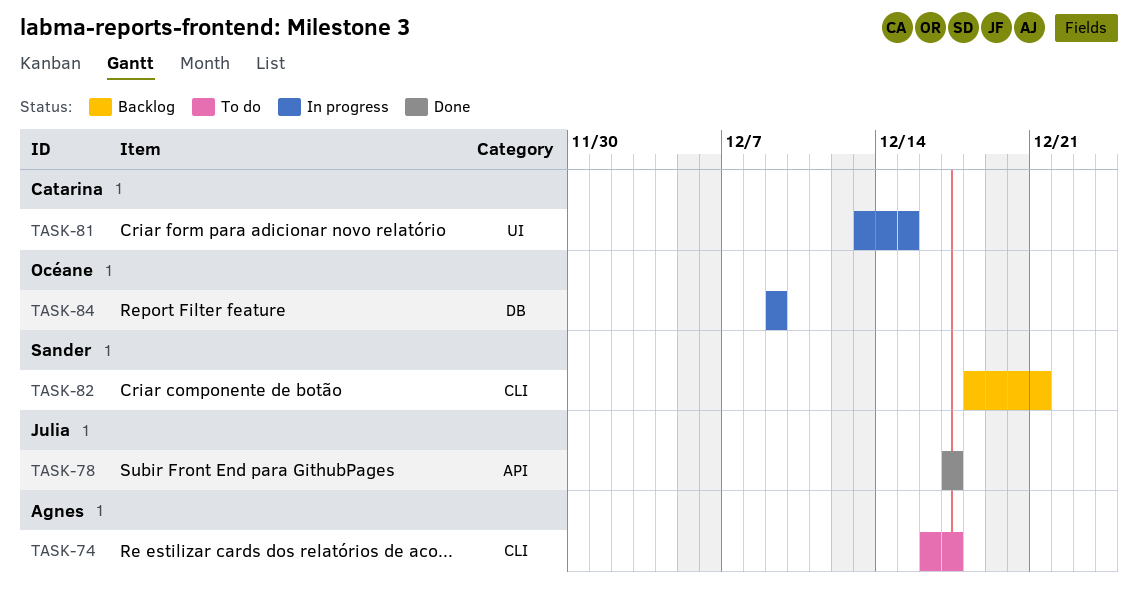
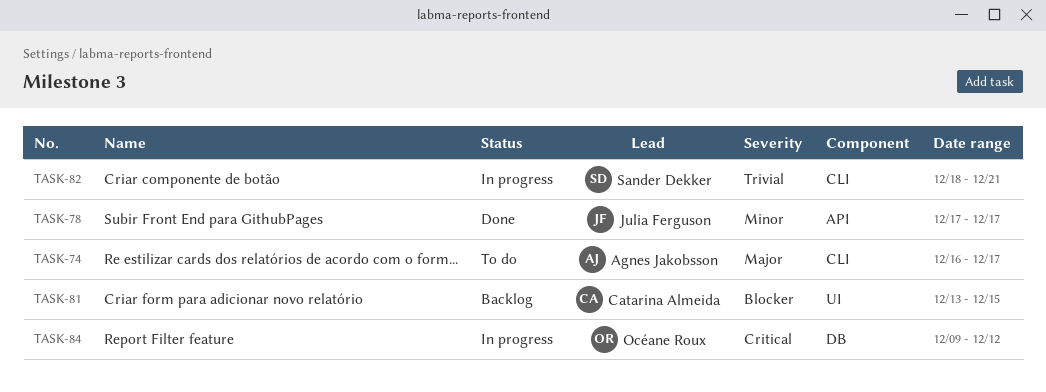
TASK-81, status: In progress -> Backlog
TASK-82, status: Backlog -> In progress
TASK-84, due: Dec 9 -> Dec 12

